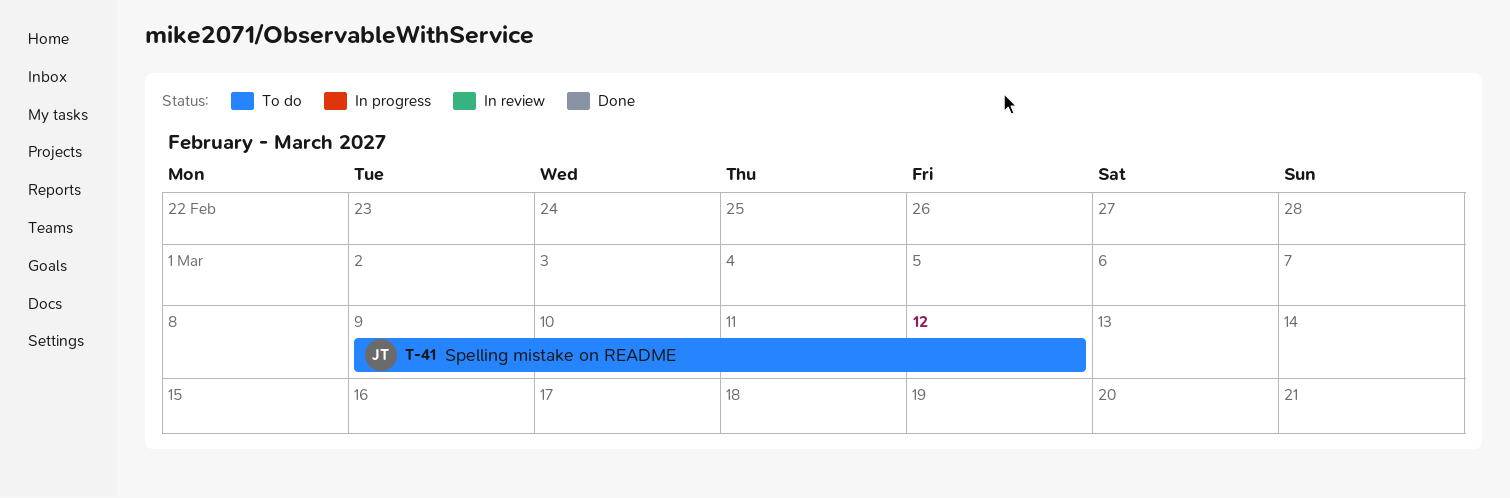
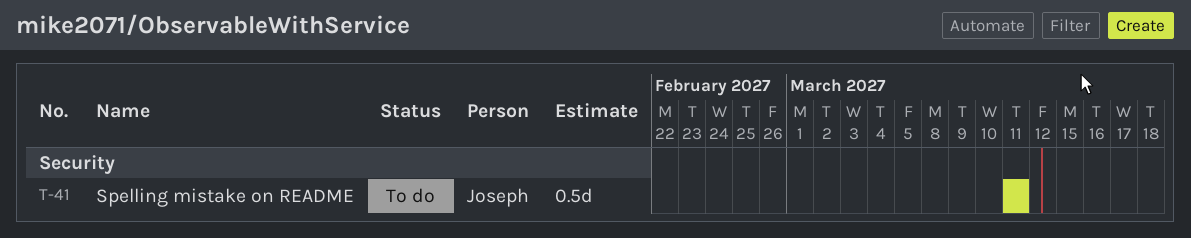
T-41, start: Mar 9 -> Mar 11
T-41, due: Mar 12 -> Mar 11

